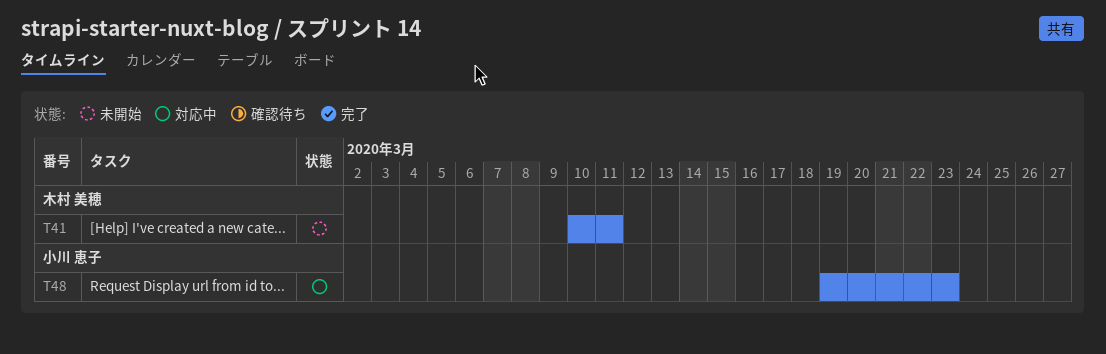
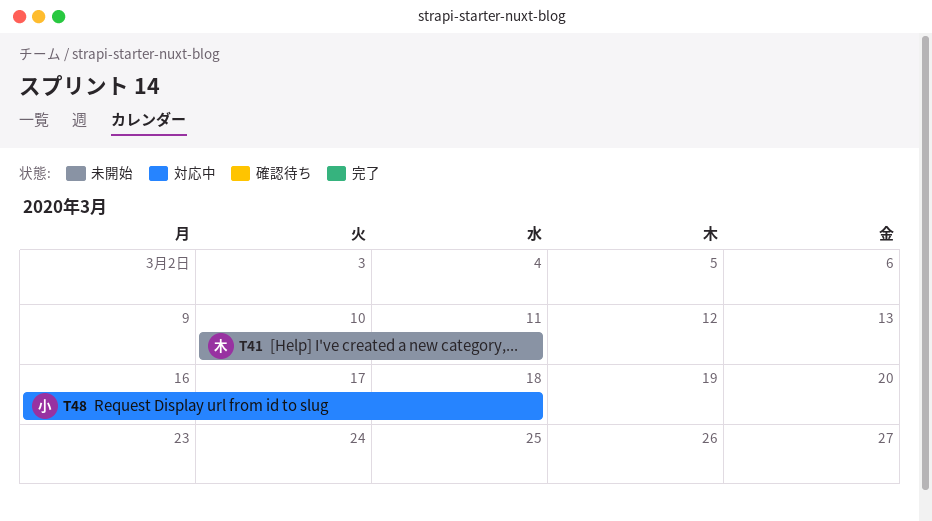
T48, start: Mar 19 -> Mar 16
T48, due: Mar 23 -> Mar 18

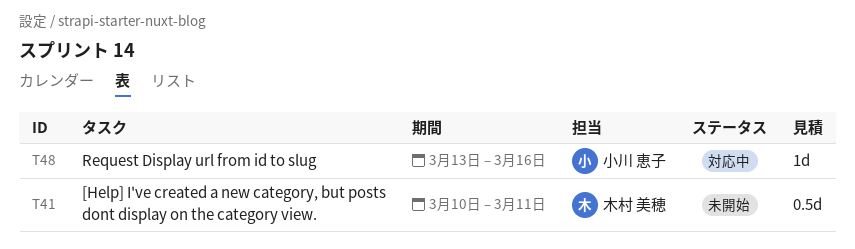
T48, start: Mar 16 -> Mar 13
T48, due: Mar 18 -> Mar 16

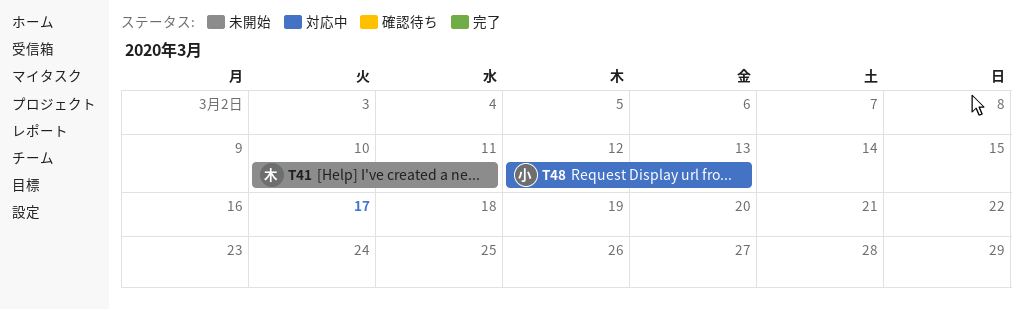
T48, start: Mar 13 -> Mar 12
T48, due: Mar 16 -> Mar 13

